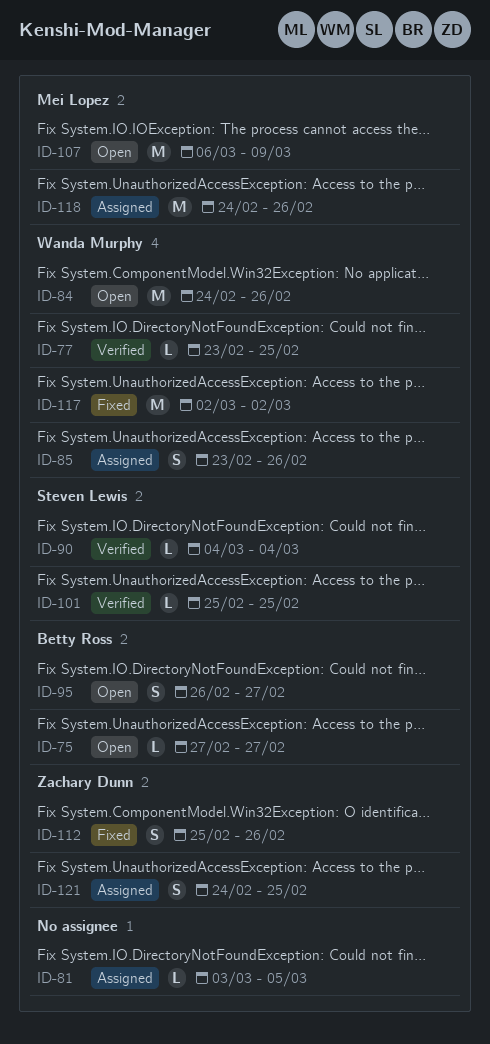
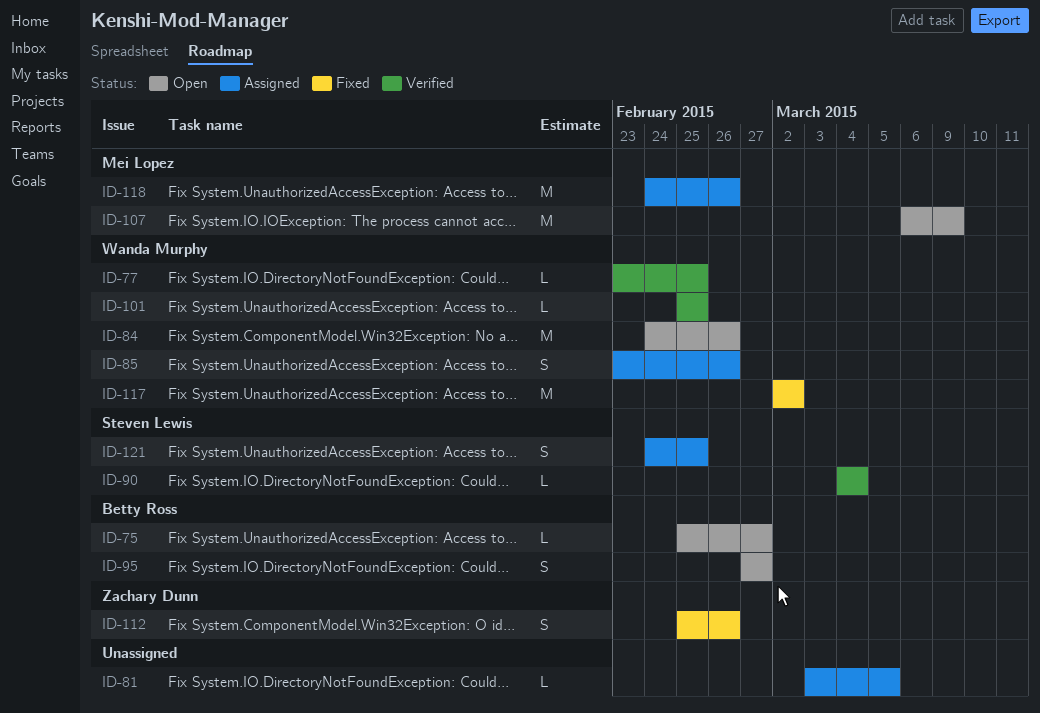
ID-75, start: Feb 27 -> Feb 25
ID-95, start: Feb 26 -> Feb 27
ID-101, owner: Steven Lewis -> Wanda Murphy
ID-121, owner: Zachary Dunn -> Steven Lewis

